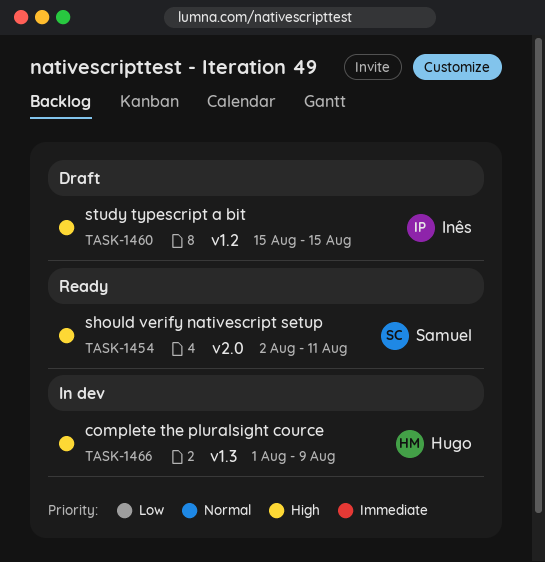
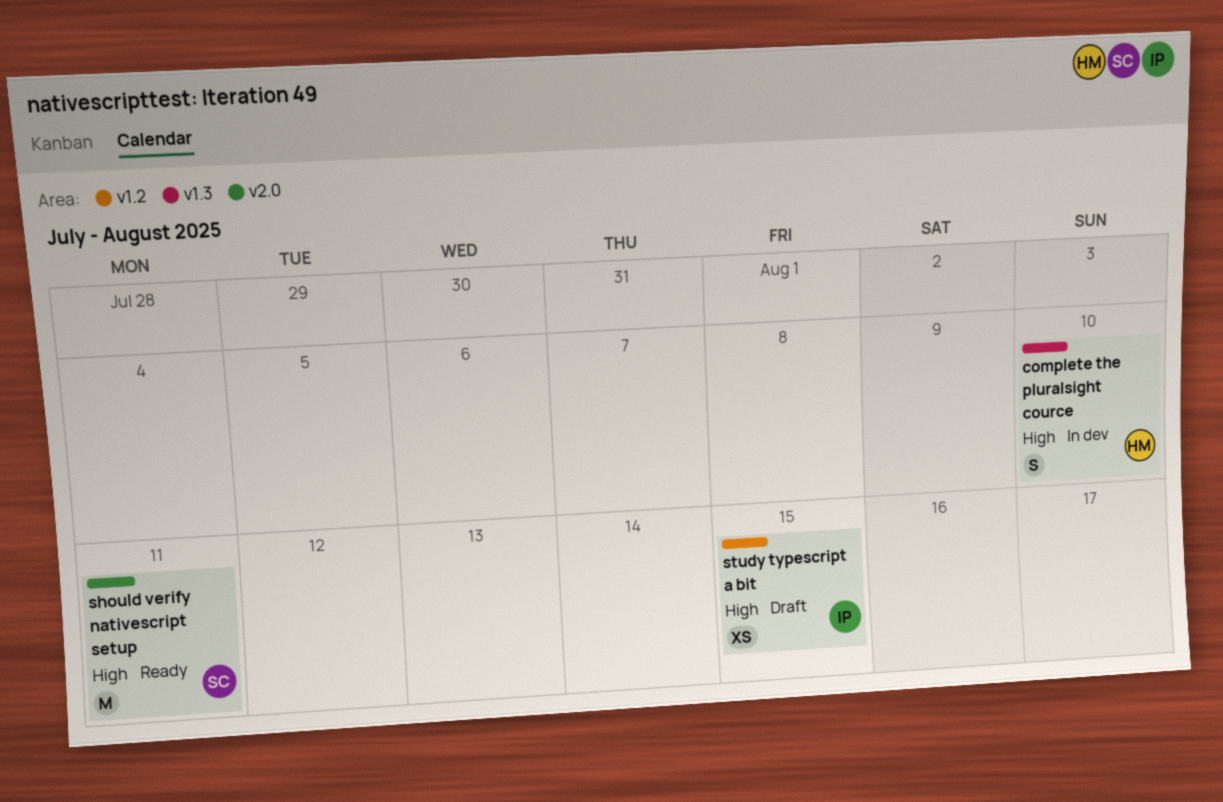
complete the pluralsight cource, due: Aug 9 -> Aug 10

